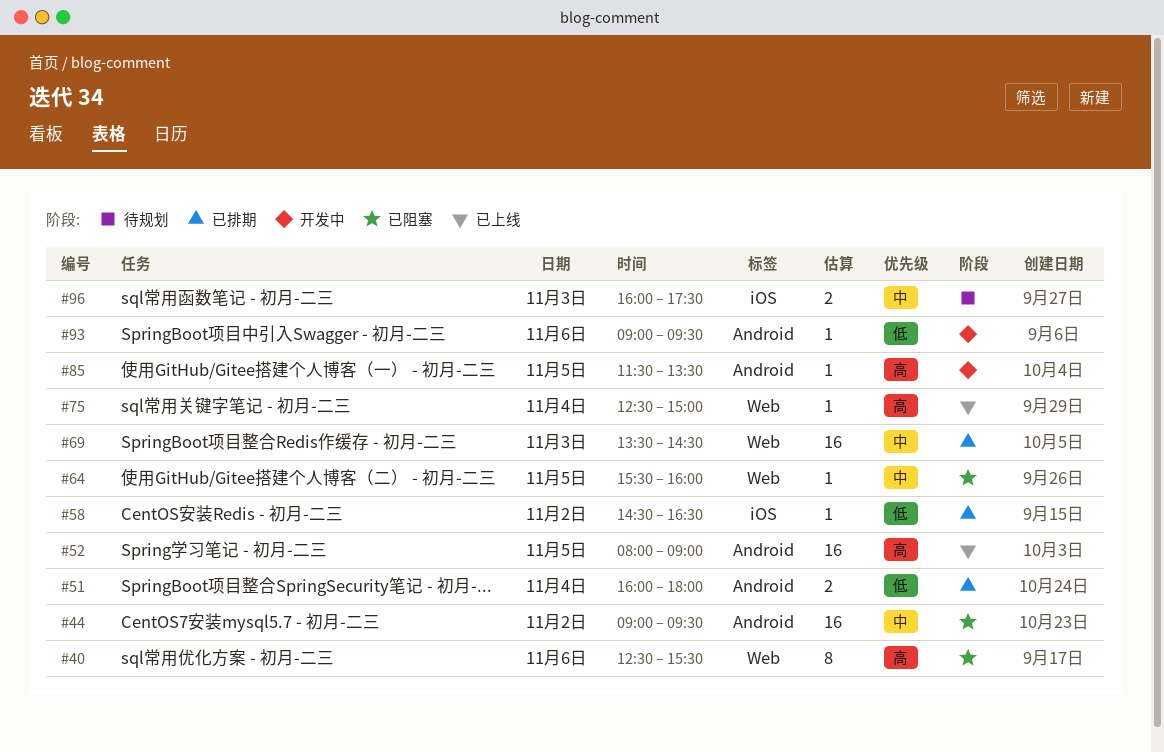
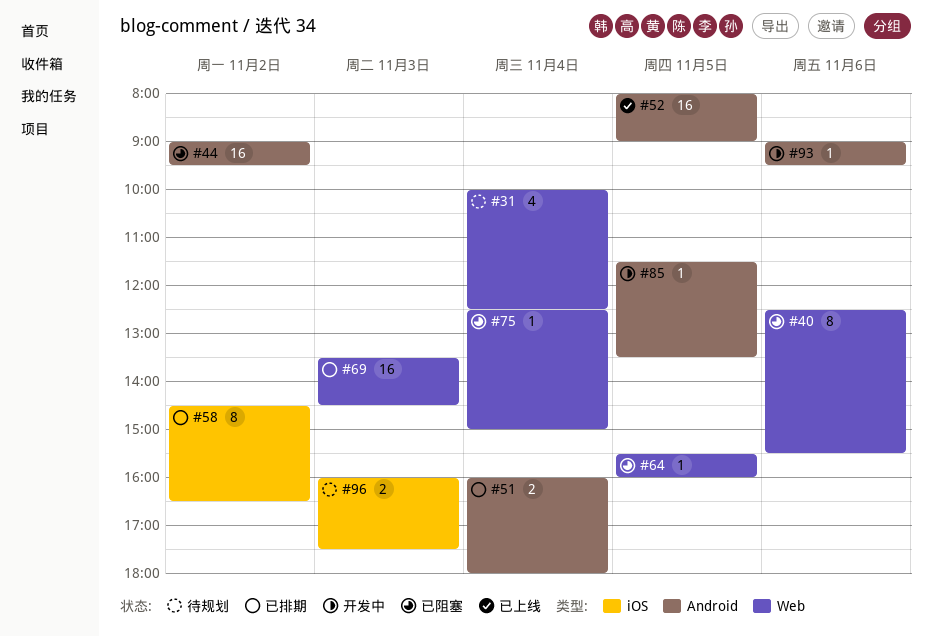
#31: none -> present
#58, estimate: 1 -> 8
#75, status: 已上线 -> 已阻塞

